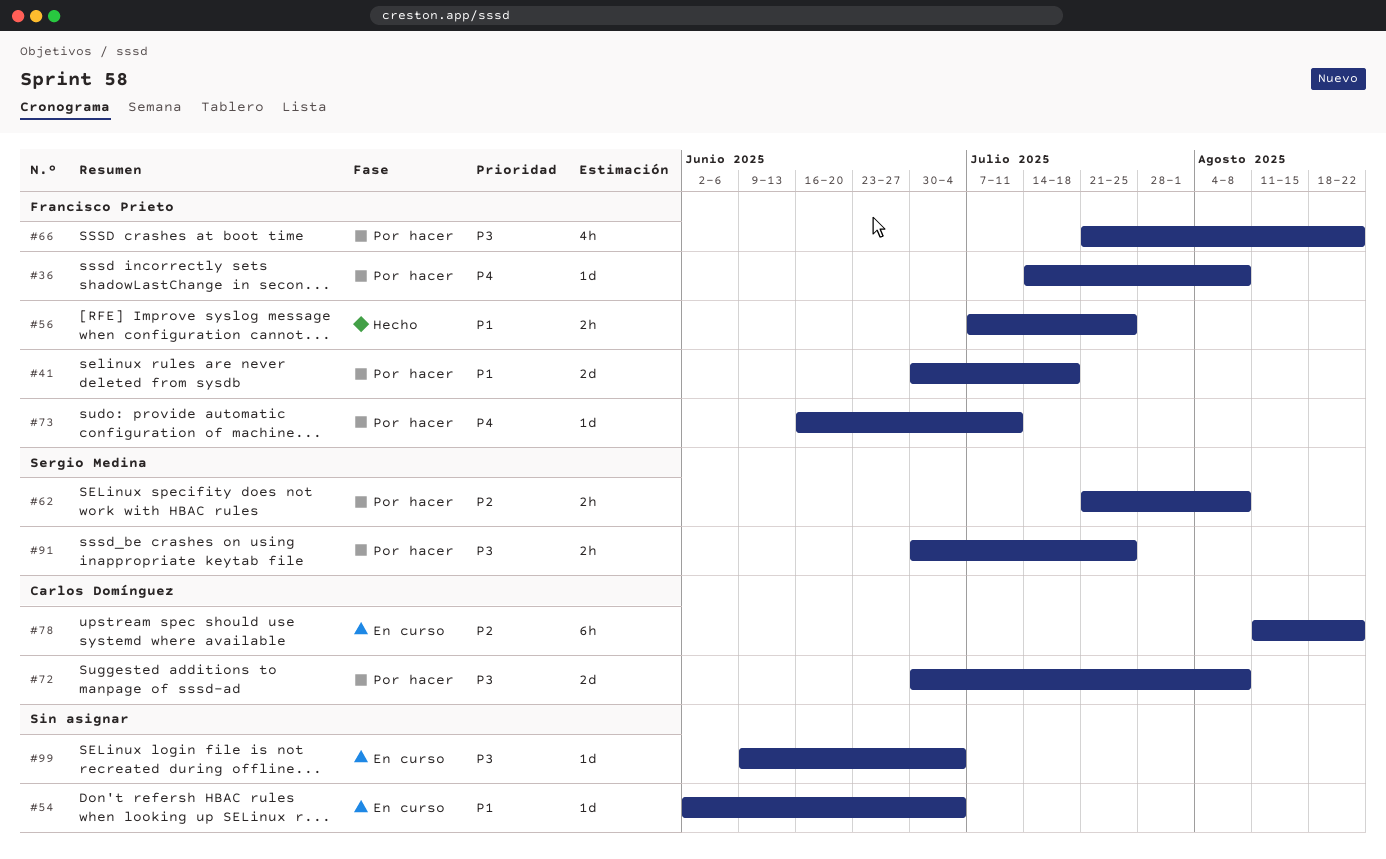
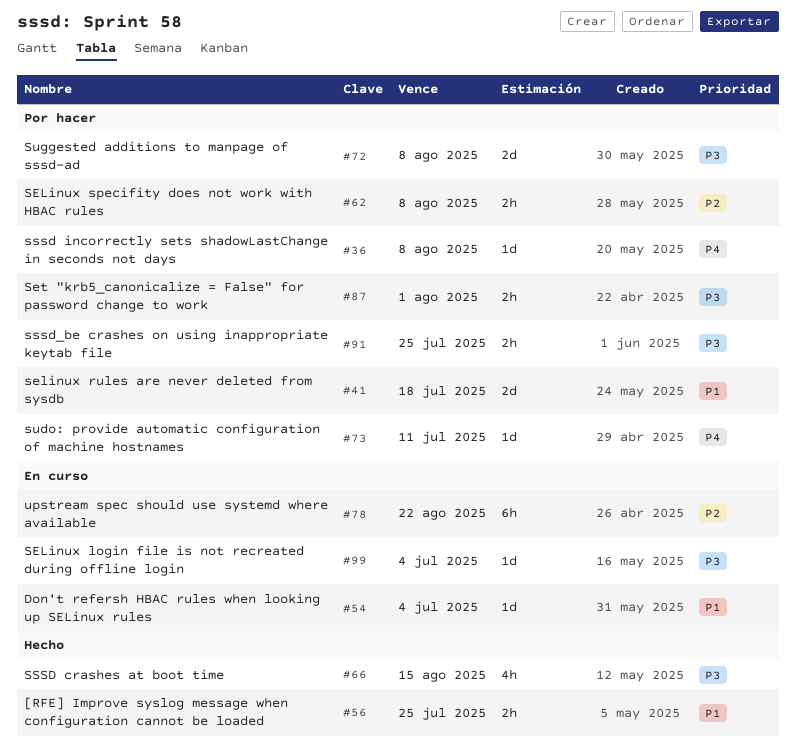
#66, status: Por hacer -> Hecho
#66, due: Aug 22 -> Aug 15
#87: none -> present

